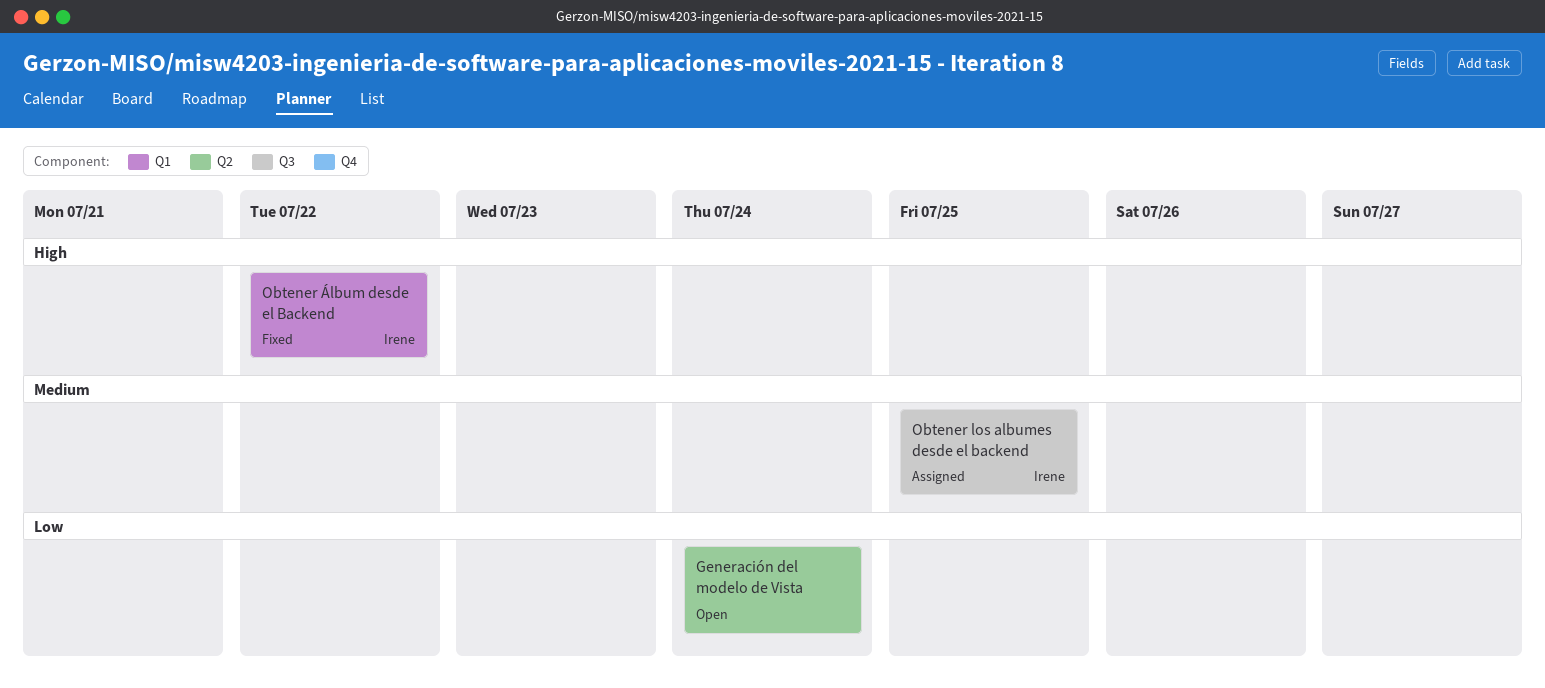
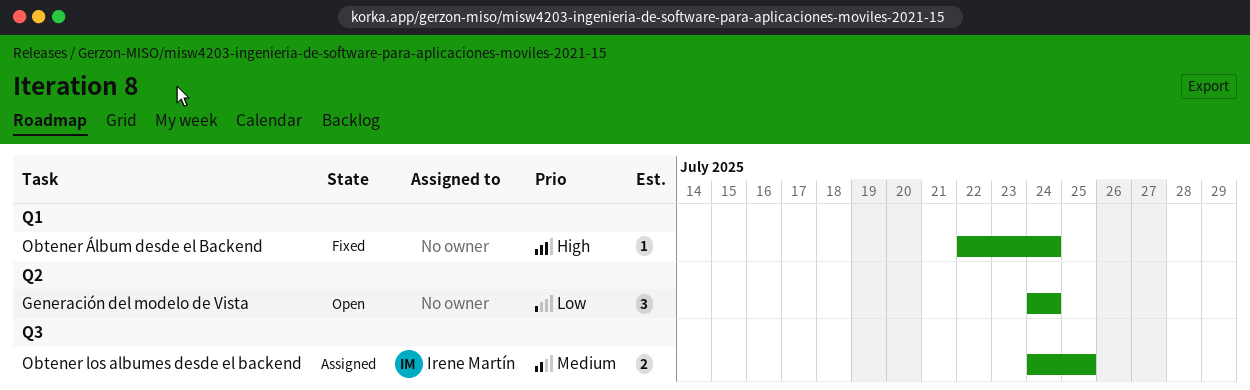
Obtener Álbum desde el Backend, owner: Irene Martín -> none
Obtener Álbum desde el Backend, due: Jul 22 -> Jul 24

